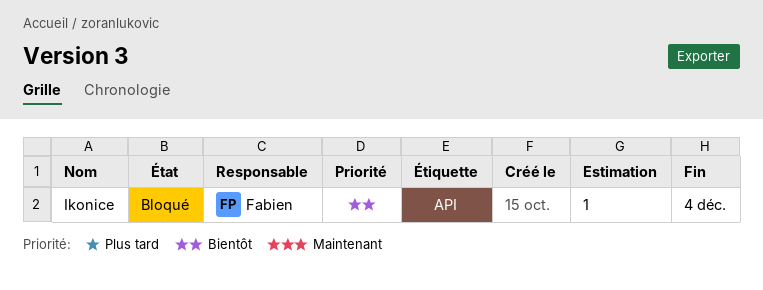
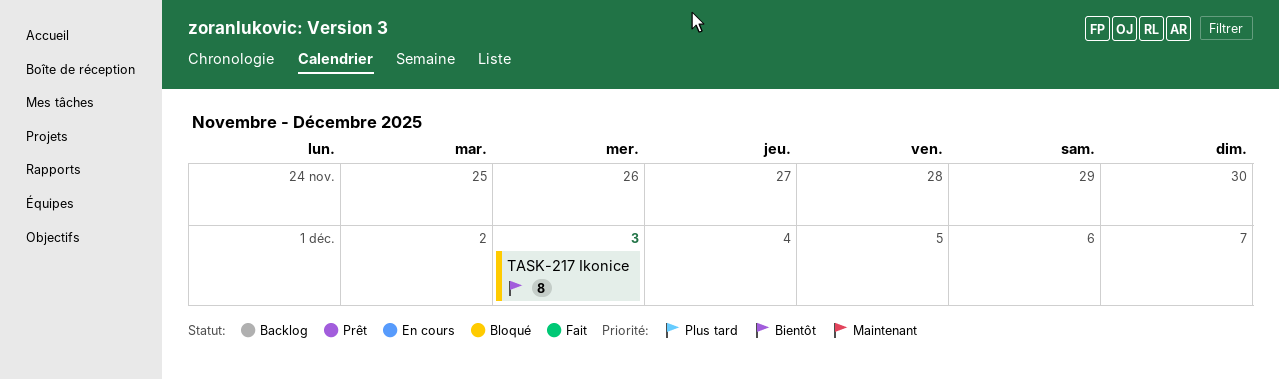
Ikonice, estimate: 1 -> 8
Ikonice, due: Dec 4 -> Dec 3

